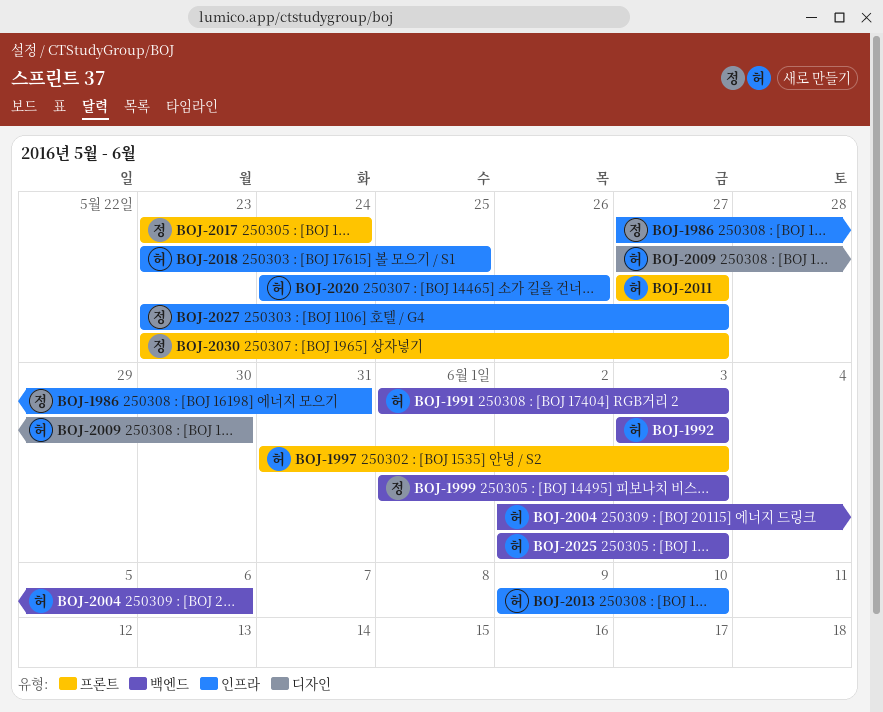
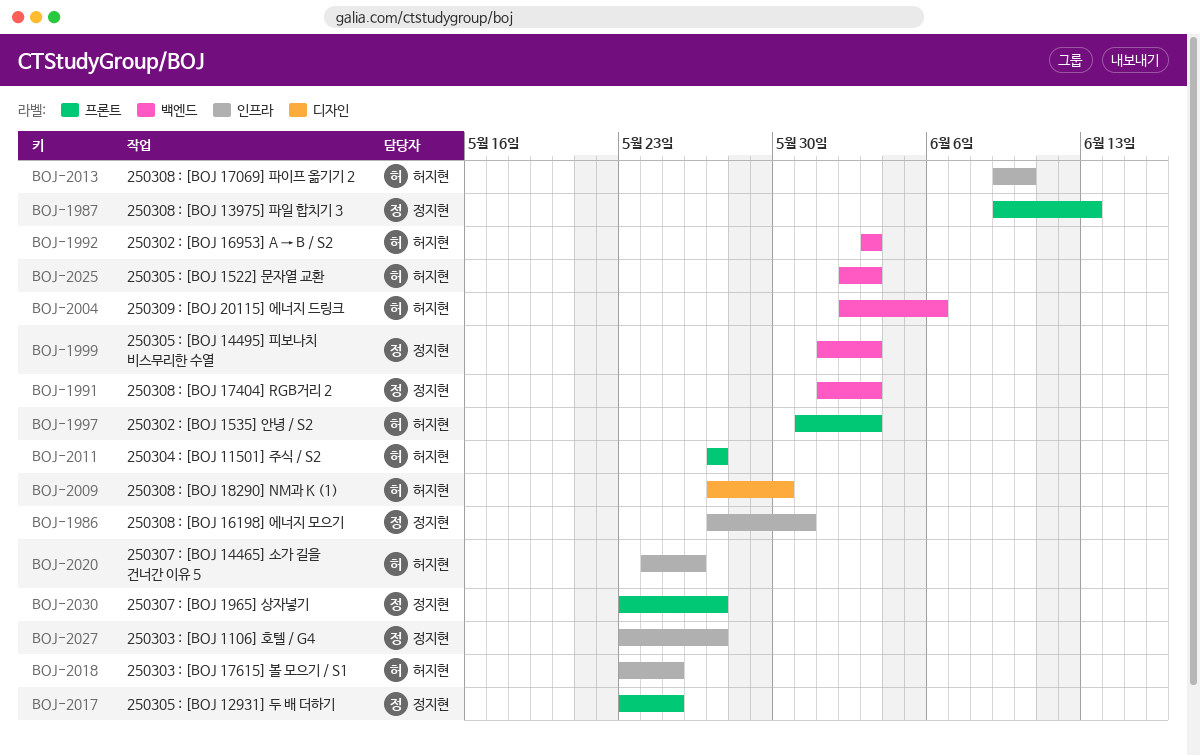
BOJ-1987: none -> present
BOJ-1991, owner: 허지현 -> 정지현
BOJ-2017, due: May 24 -> May 25

